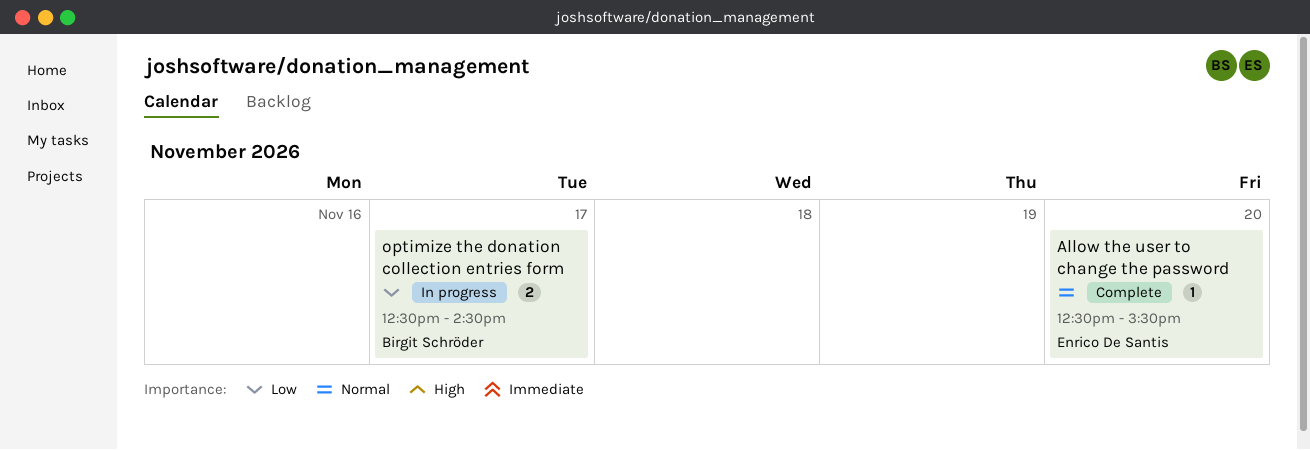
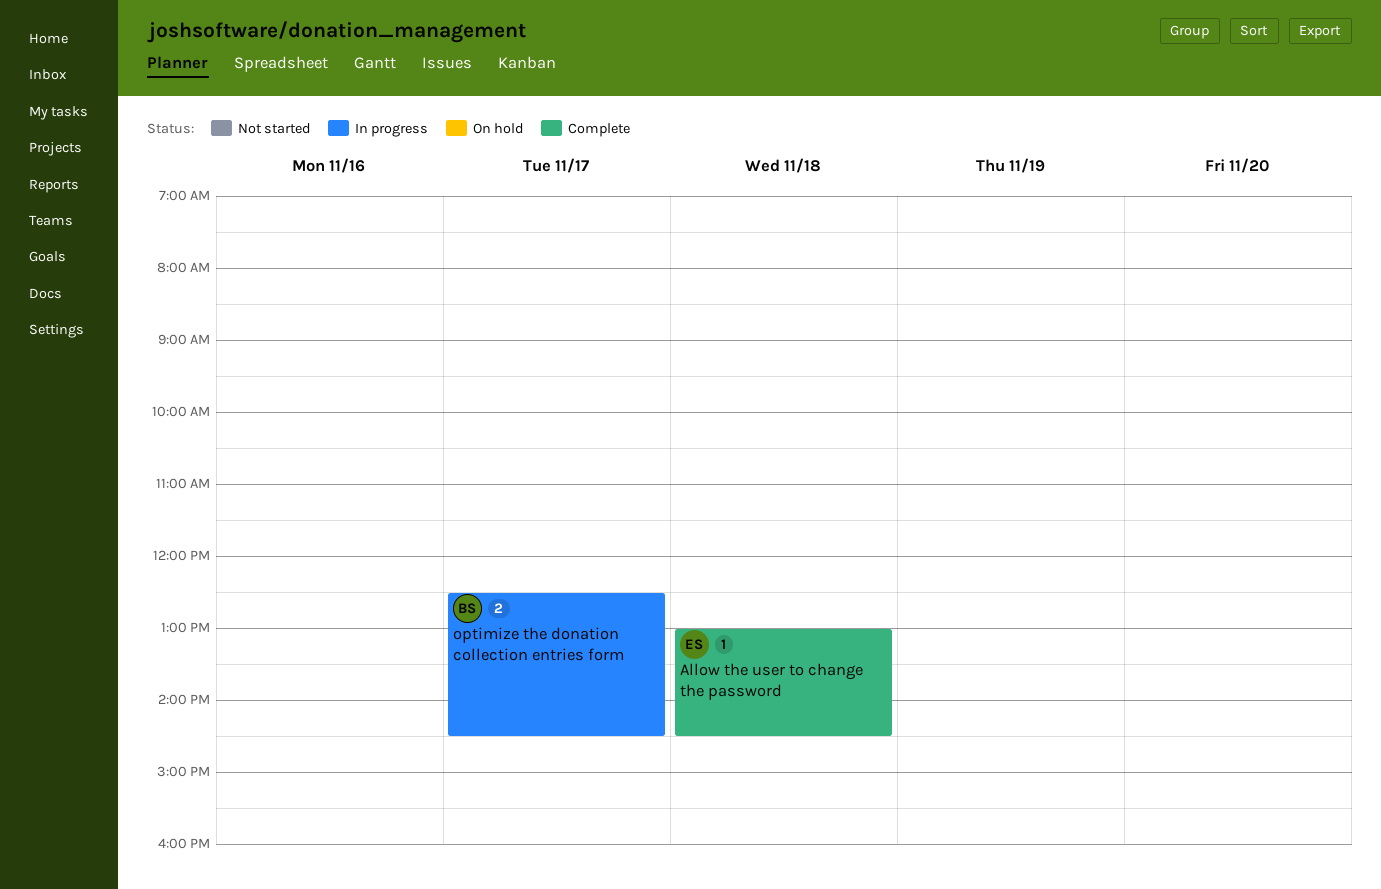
Allow the user to change the password, day: Nov 20 -> Nov 18
Allow the user to change the password, begins: 12:30 -> 13:00
Allow the user to change the password, ends: 15:30 -> 14:30

